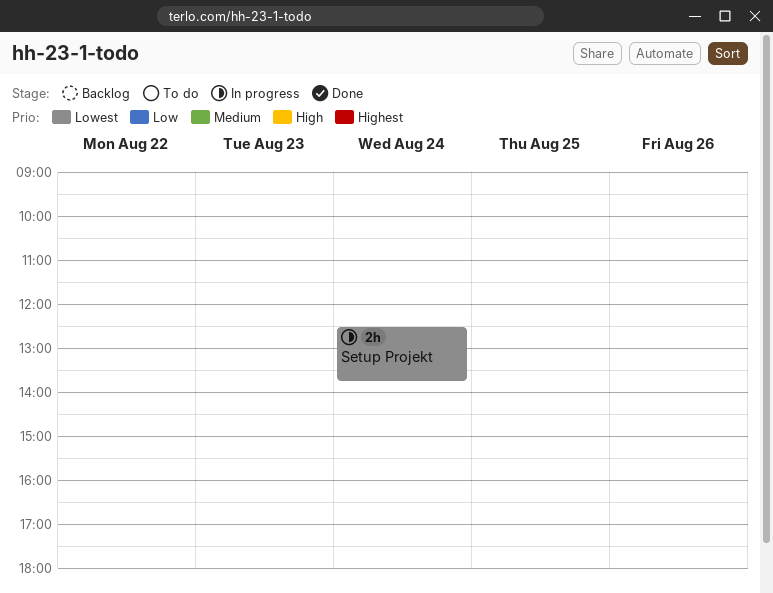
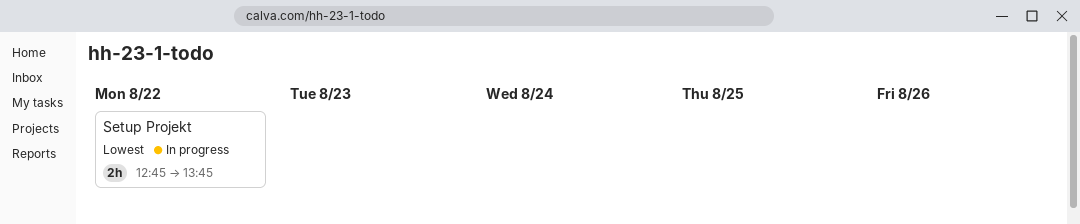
Setup Projekt, day: Aug 24 -> Aug 22
Setup Projekt, begins: 12:30 -> 12:45

